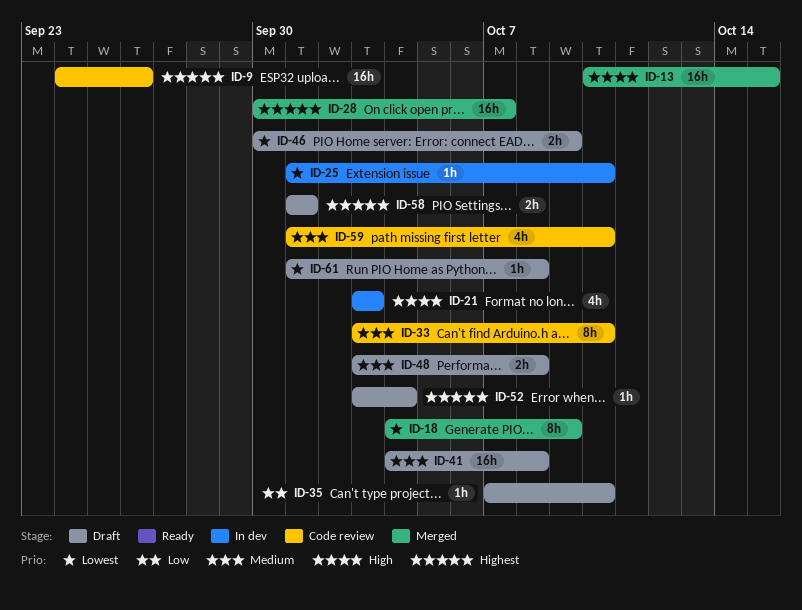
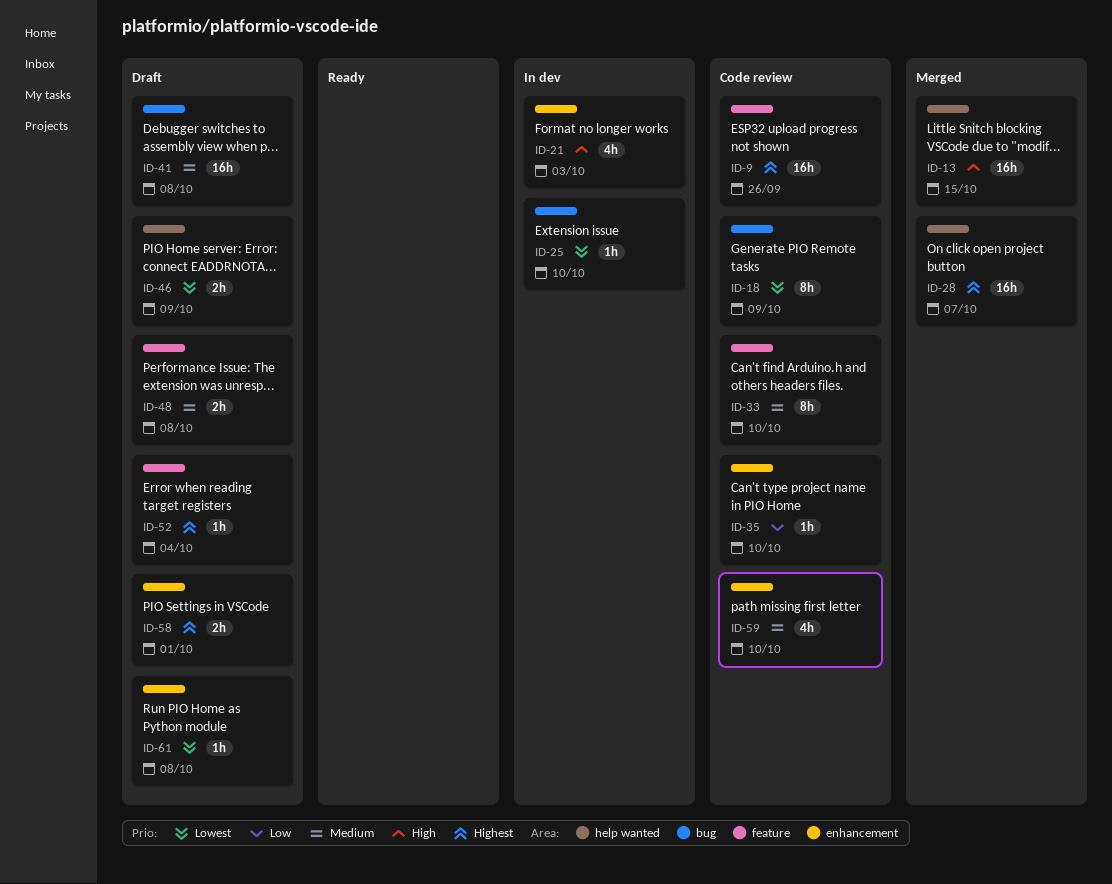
ID-18, status: Merged -> Code review
ID-35, status: Draft -> Code review

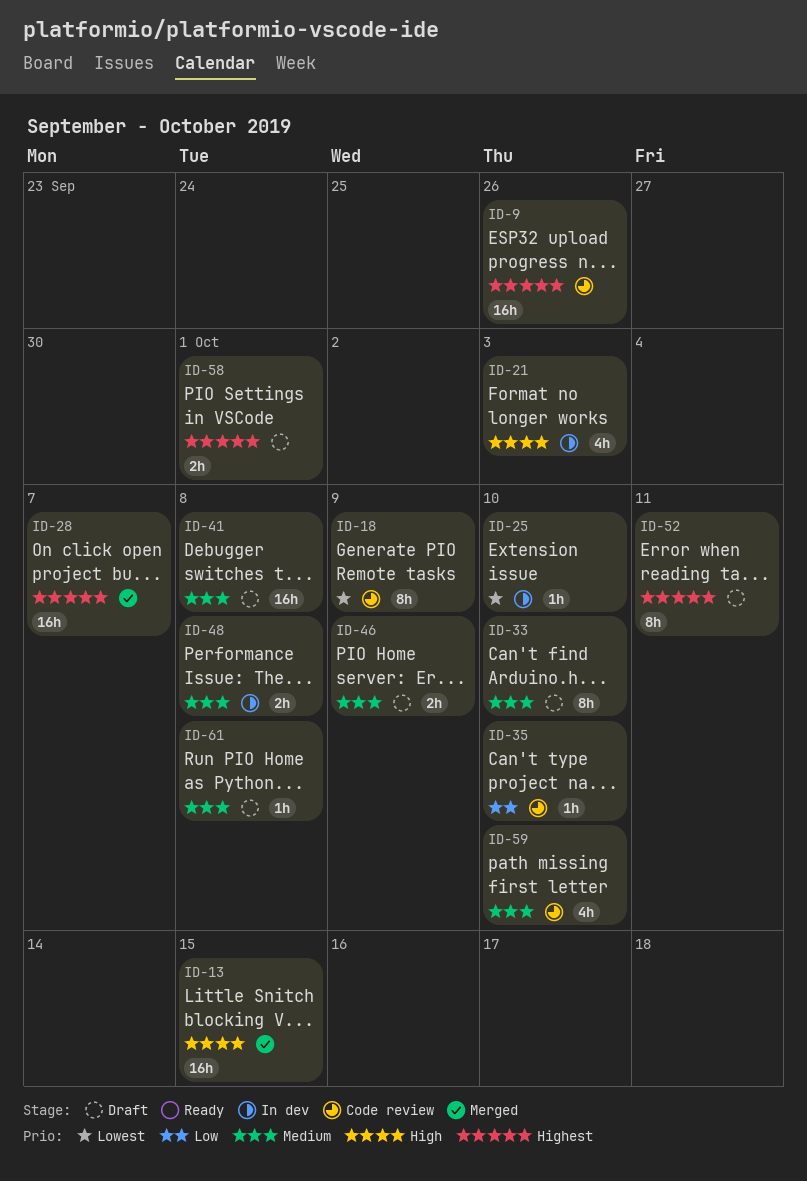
ID-33, status: Code review -> Draft
ID-46, priority: Lowest -> Medium
ID-48, status: Draft -> In dev
ID-52, estimate: 1h -> 8h
ID-52, due: Oct 4 -> Oct 11
ID-61, priority: Lowest -> Medium

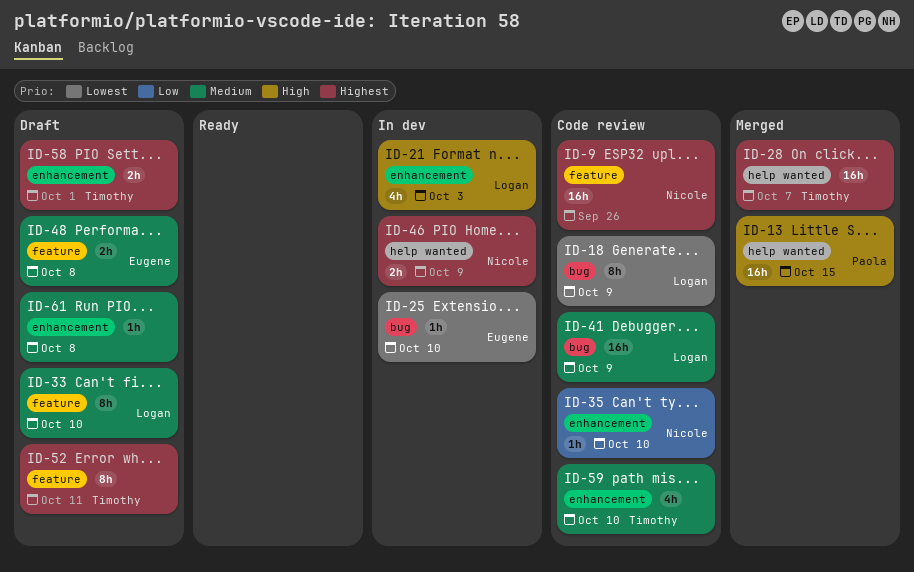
ID-41, status: Draft -> Code review
ID-41, due: Oct 8 -> Oct 9
ID-46, status: Draft -> In dev
ID-46, priority: Medium -> Highest
ID-48, status: In dev -> Draft

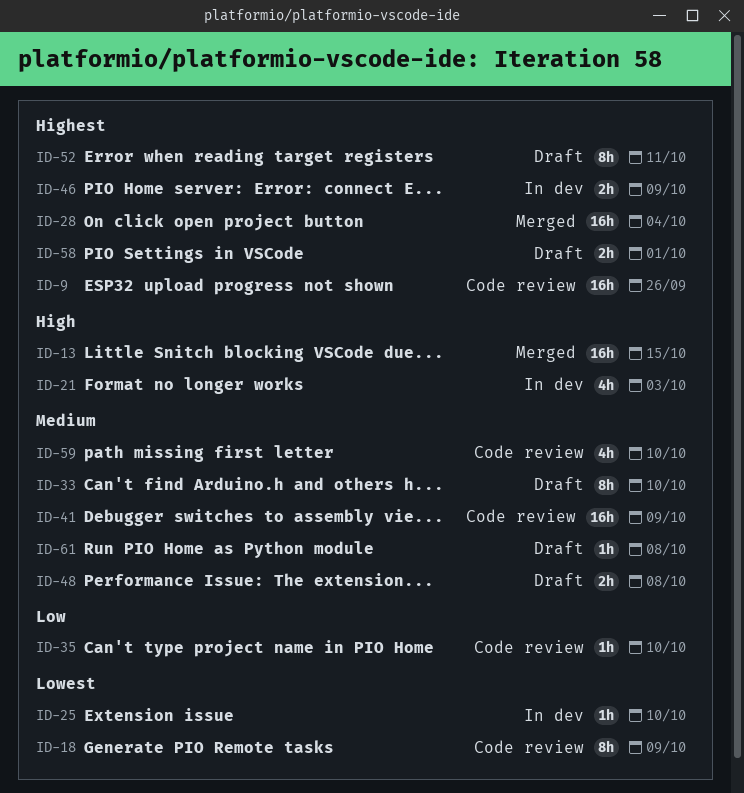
ID-28, due: Oct 7 -> Oct 4

